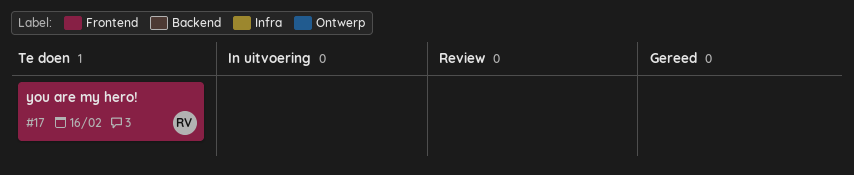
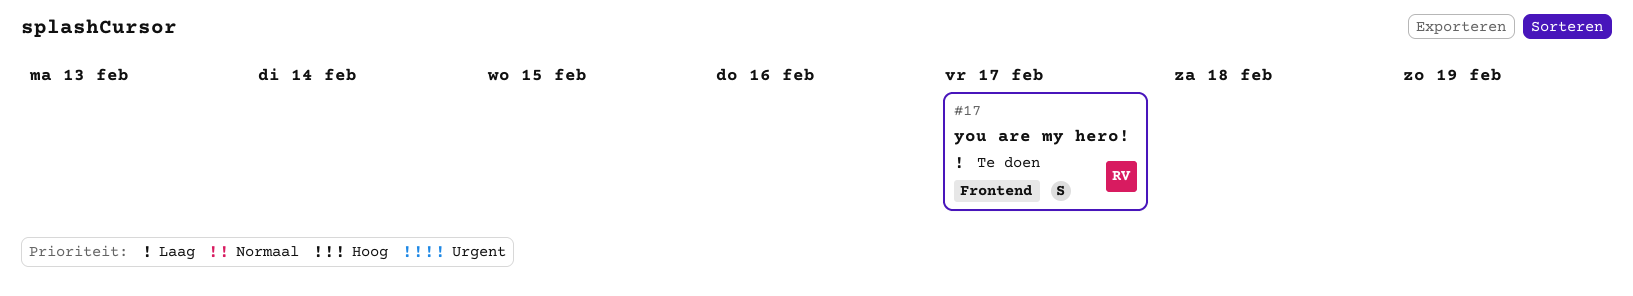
#17, due: Feb 16 -> Feb 17

